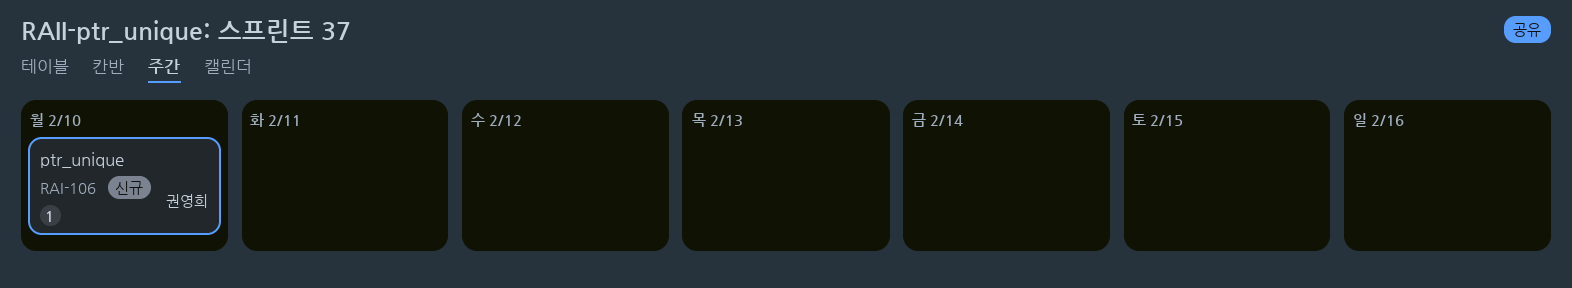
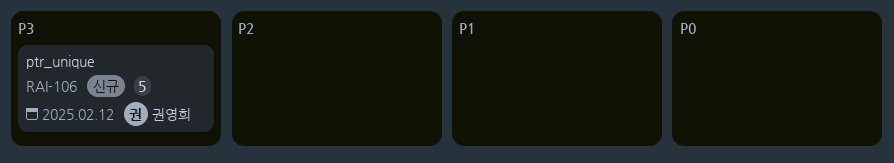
RAI-106, estimate: 1 -> 5
RAI-106, due: Feb 10 -> Feb 12

